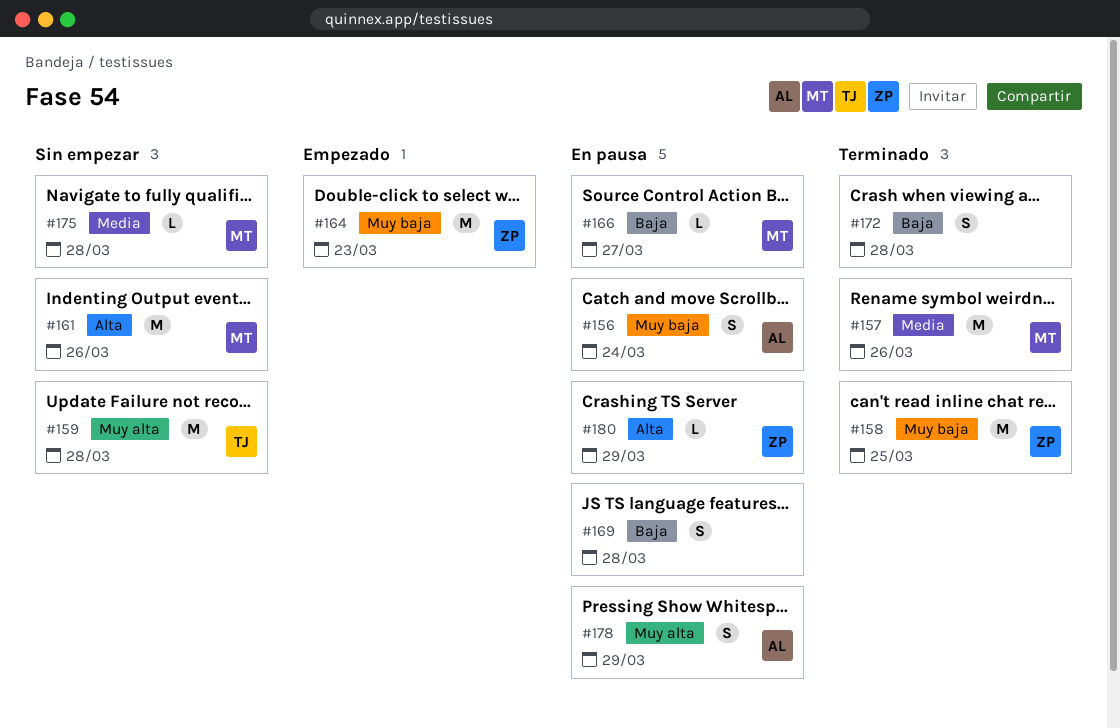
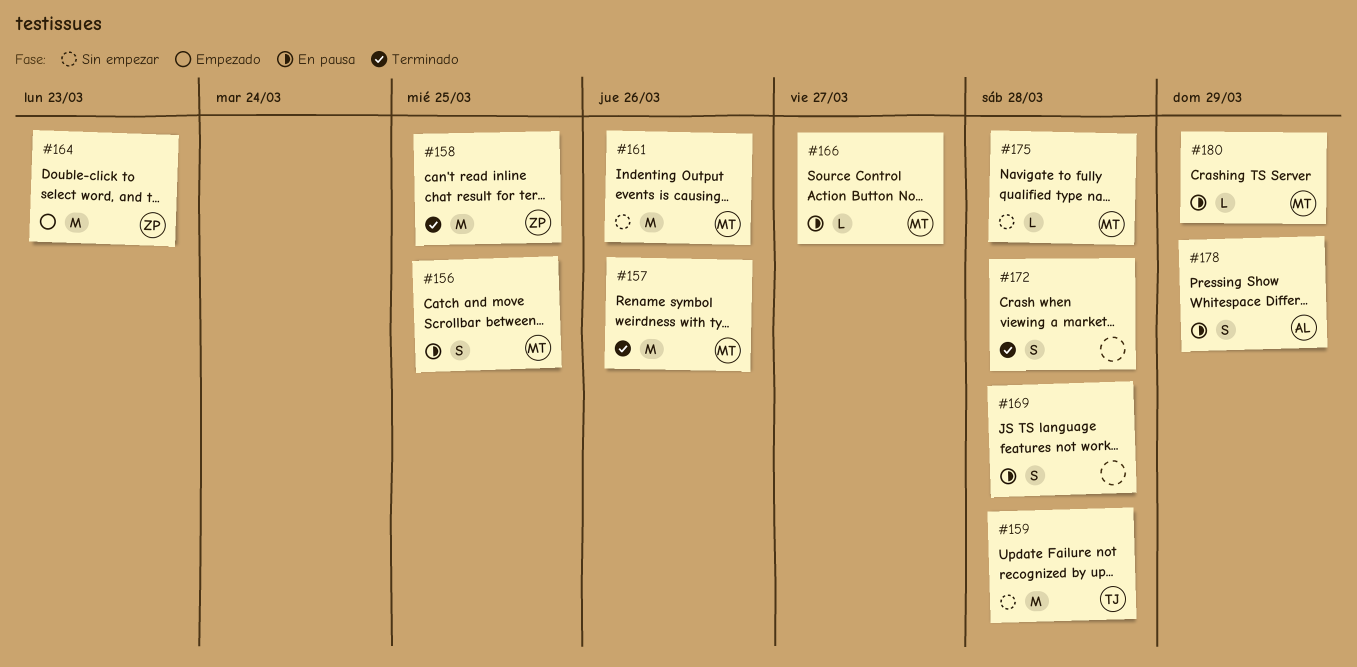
#156, owner: AL -> MT
#156, due: Mar 24 -> Mar 25
#180, owner: ZP -> MT

